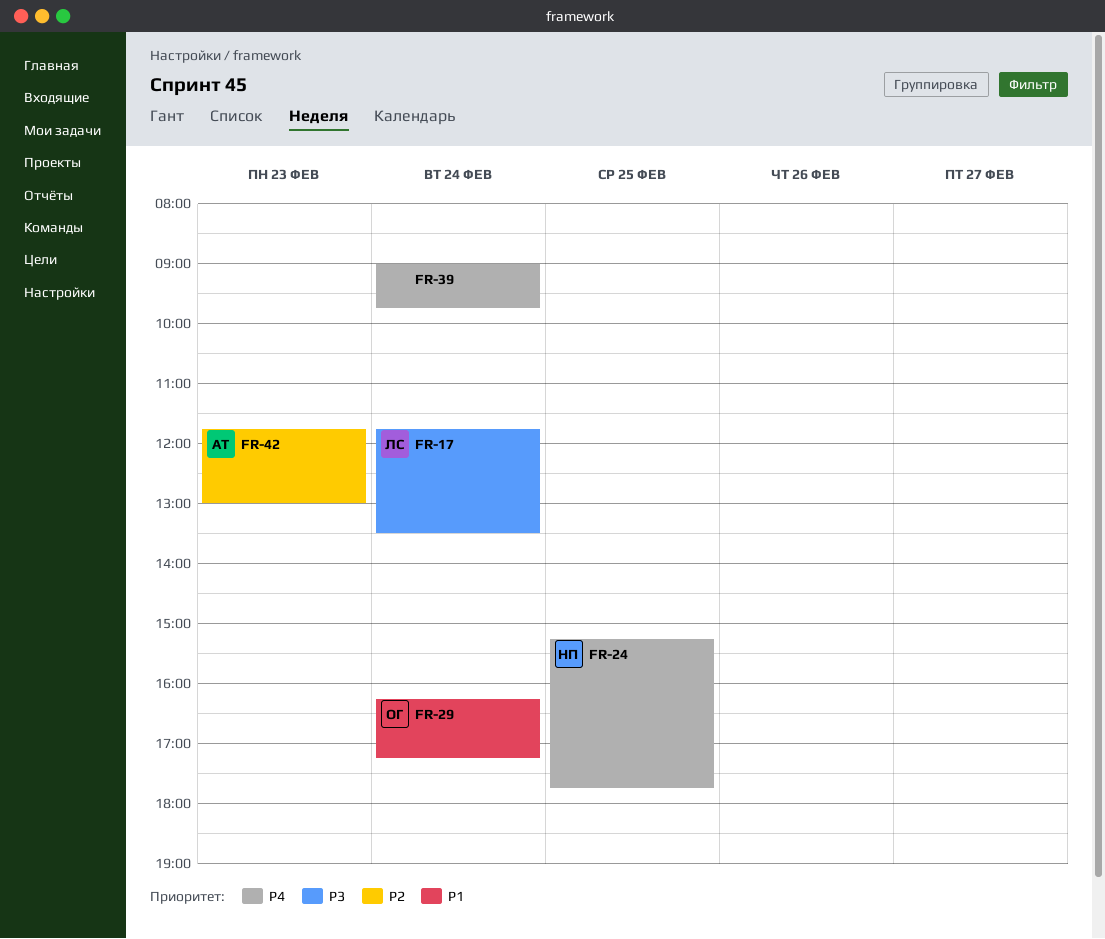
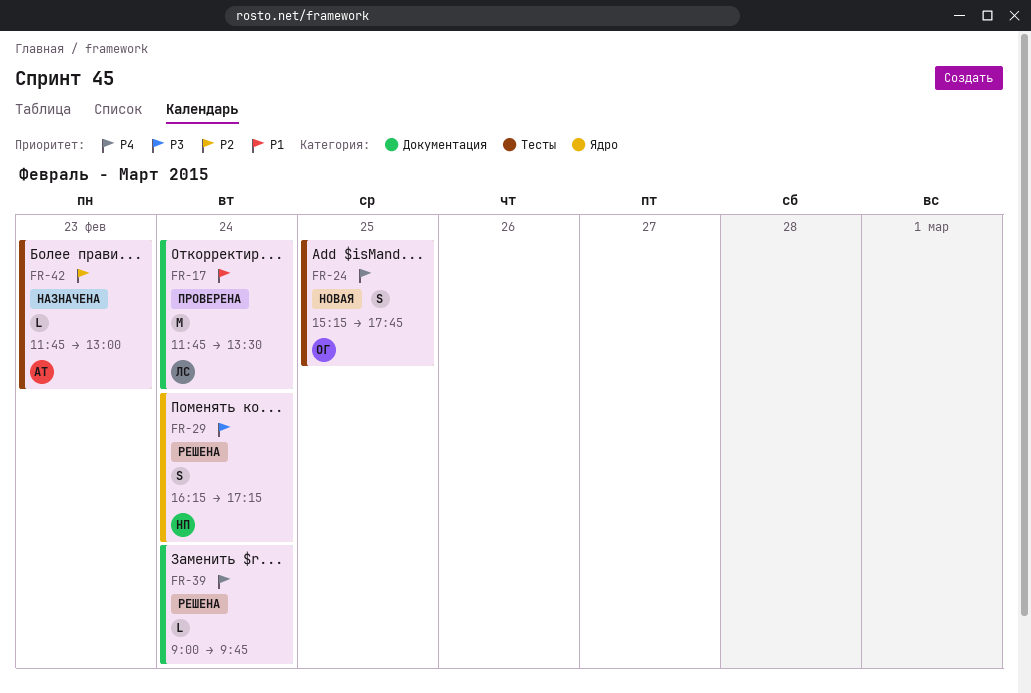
FR-17, priority: P3 -> P1
FR-24, owner: НП -> ОГ
FR-29, owner: ОГ -> НП
FR-29, priority: P1 -> P3

